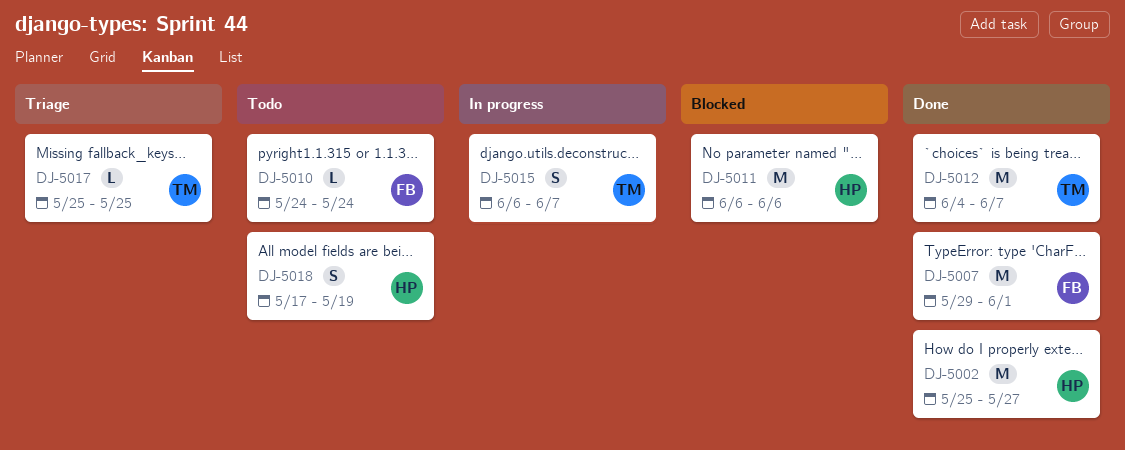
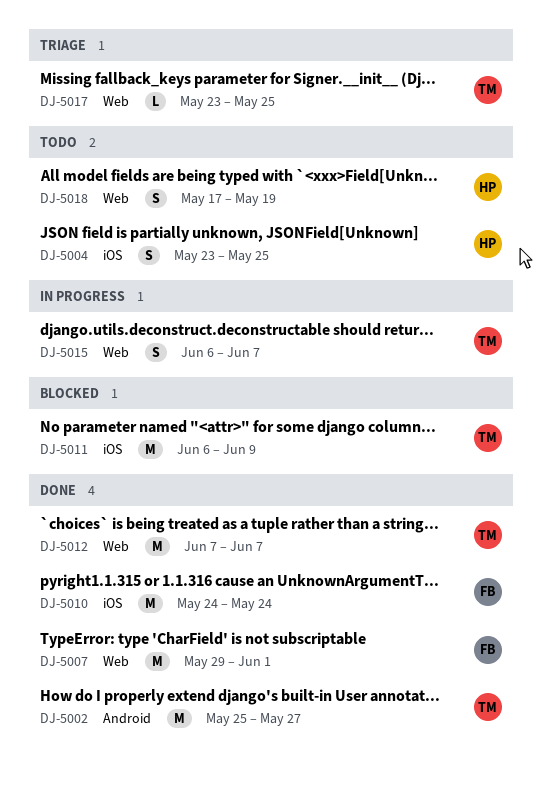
DJ-5002, owner: HP -> TM
DJ-5004: none -> present
DJ-5010, status: Todo -> Done
DJ-5010, estimate: L -> M
DJ-5011, owner: HP -> TM
DJ-5011, due: Jun 6 -> Jun 9
DJ-5012, start: Jun 4 -> Jun 7
DJ-5017, start: May 25 -> May 23

